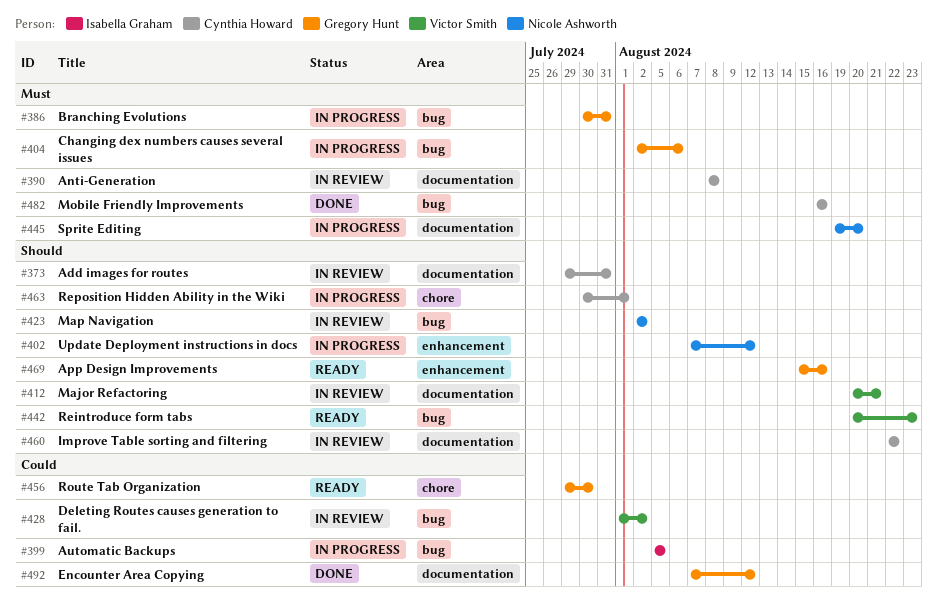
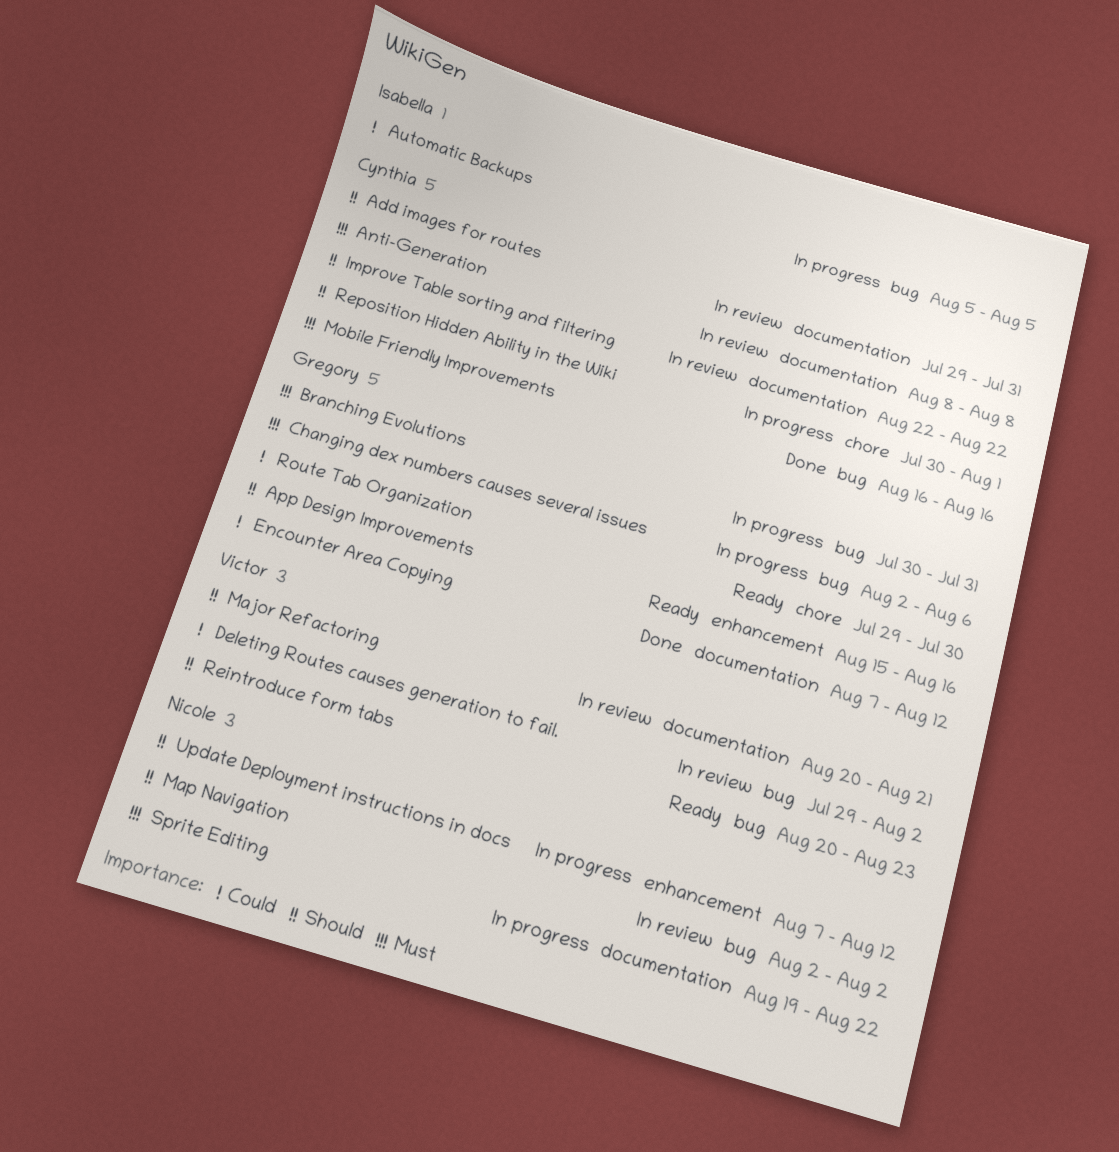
Deleting Routes causes generation to fail., start: Aug 1 -> Jul 29
Sprite Editing, due: Aug 20 -> Aug 22

